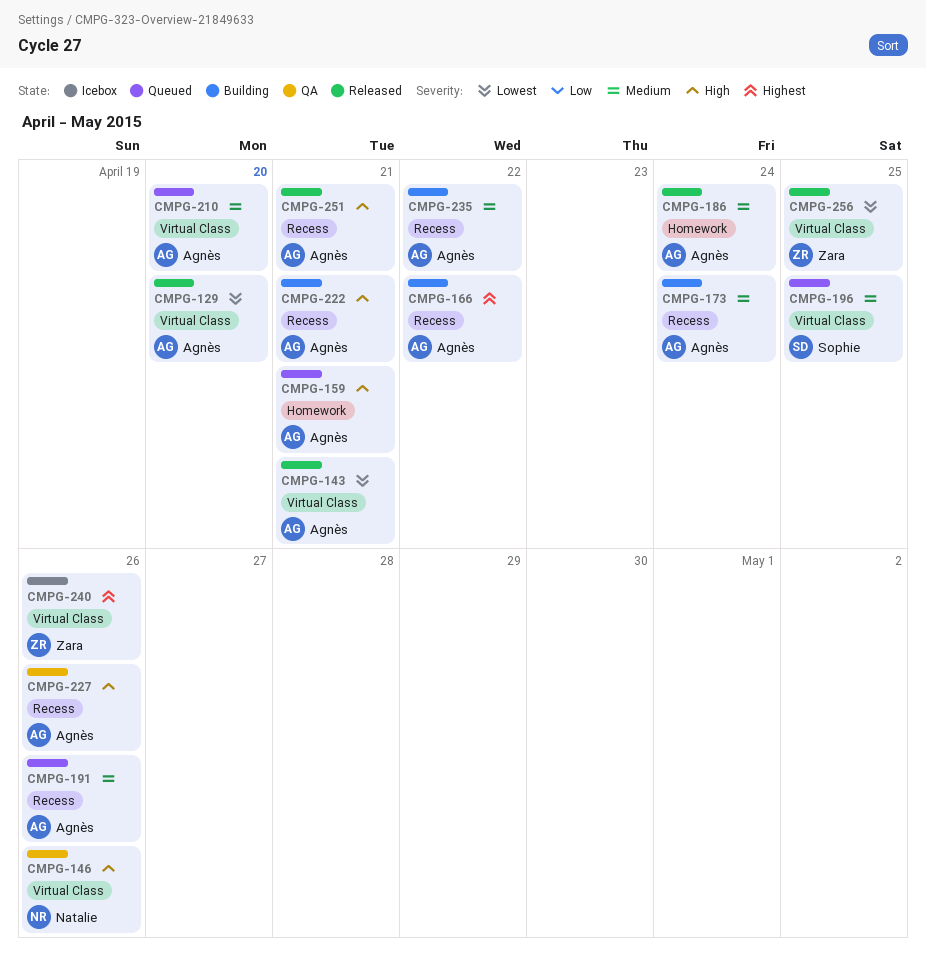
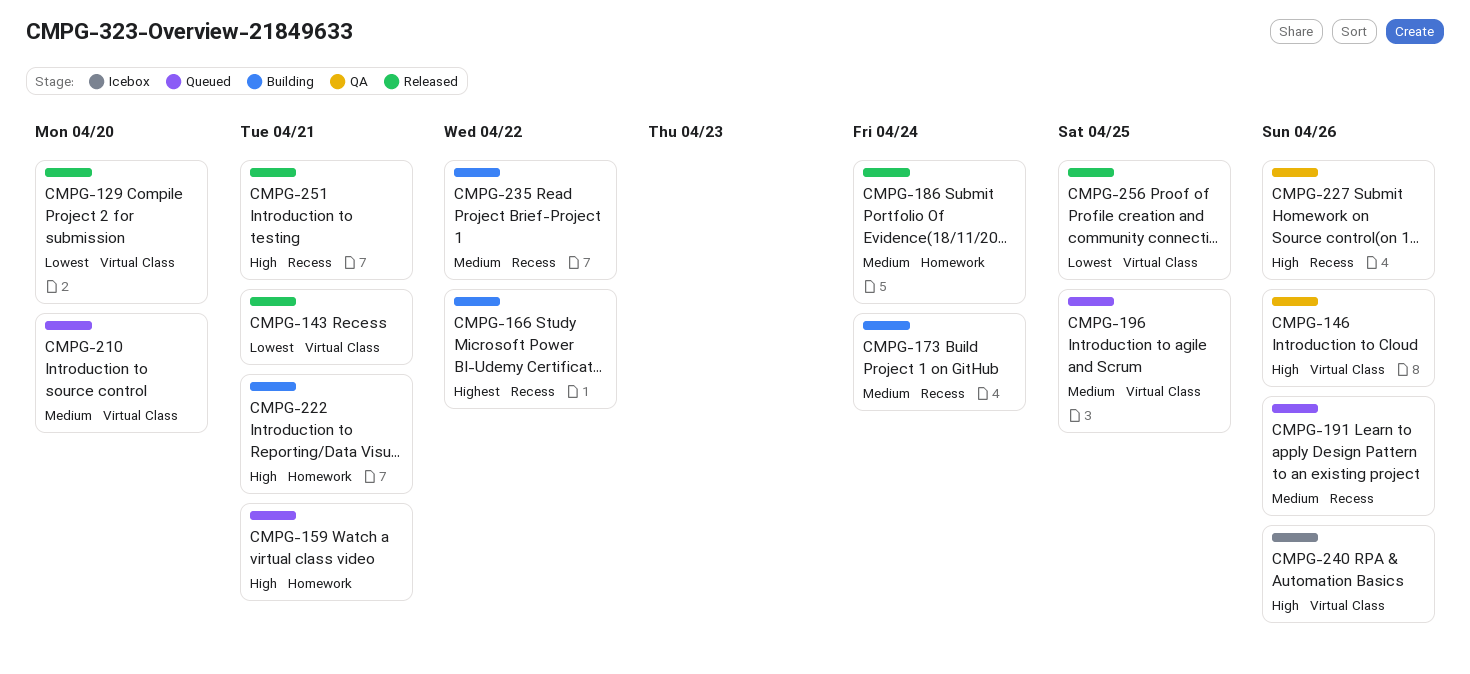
CMPG-222, label: Recess -> Homework
CMPG-240, priority: Highest -> High

